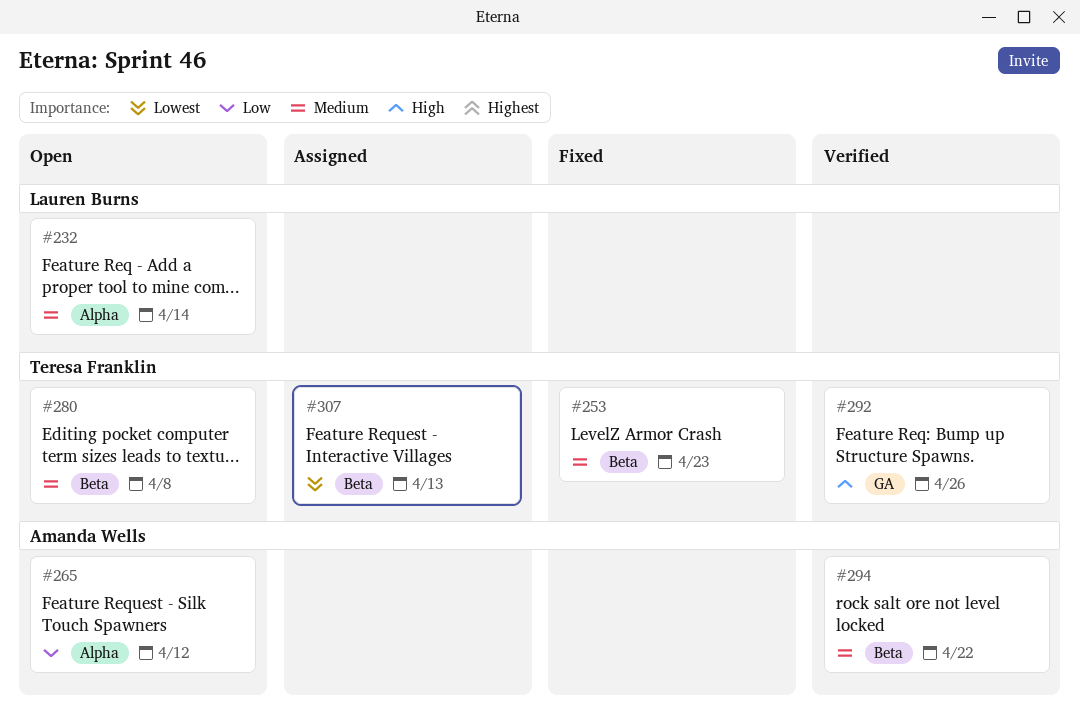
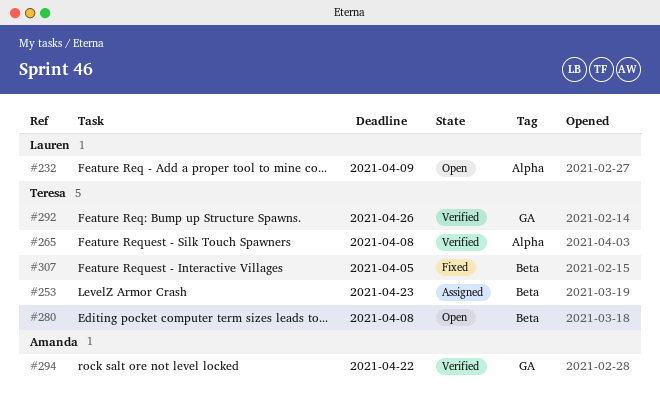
#232, due: Apr 14 -> Apr 9
#253, status: Fixed -> Assigned
#265, status: Open -> Verified
#265, owner: Amanda Wells -> Teresa Franklin
#265, due: Apr 12 -> Apr 8
#294, label: Beta -> GA
#307, status: Assigned -> Fixed
#307, due: Apr 13 -> Apr 5

